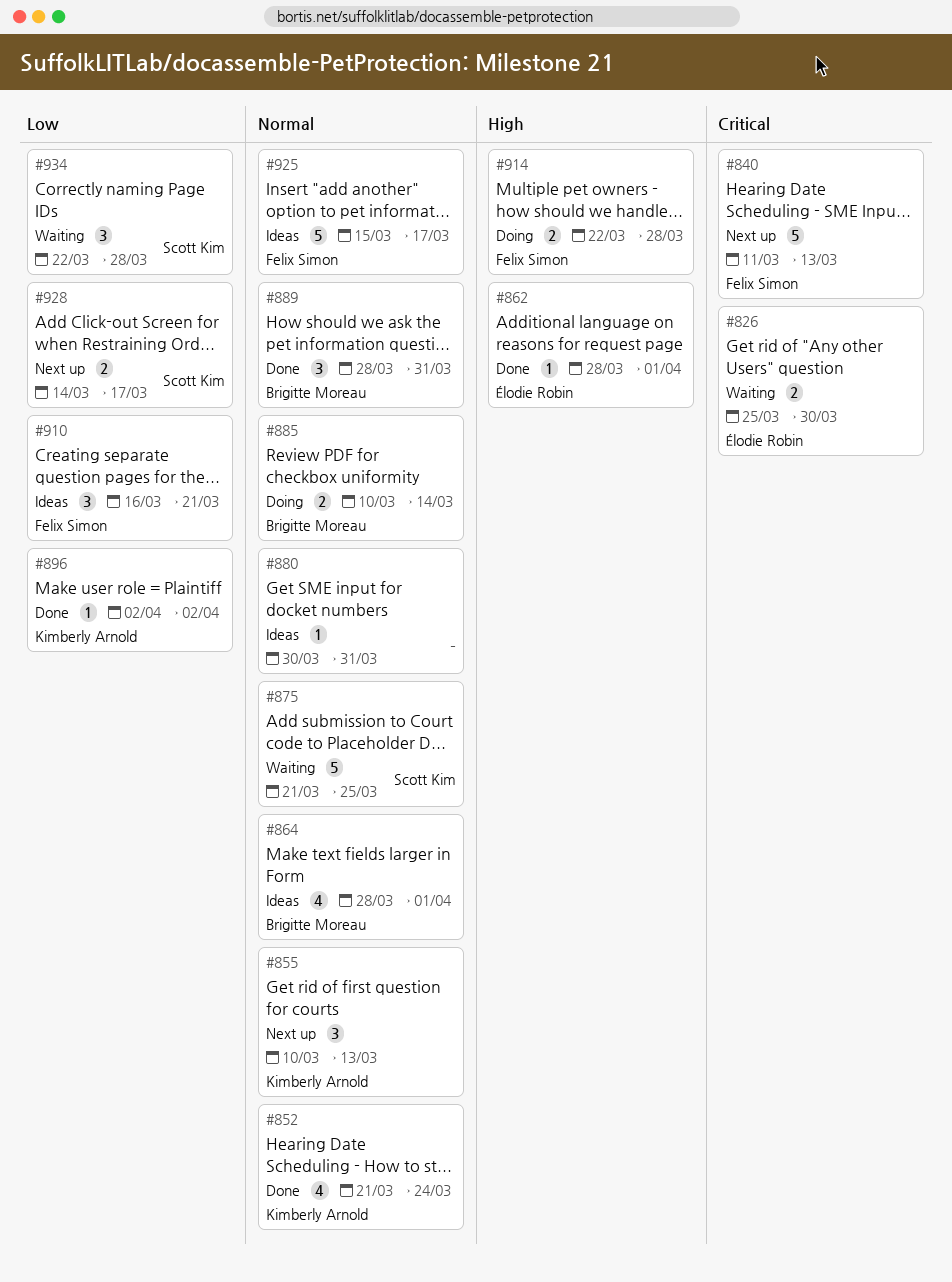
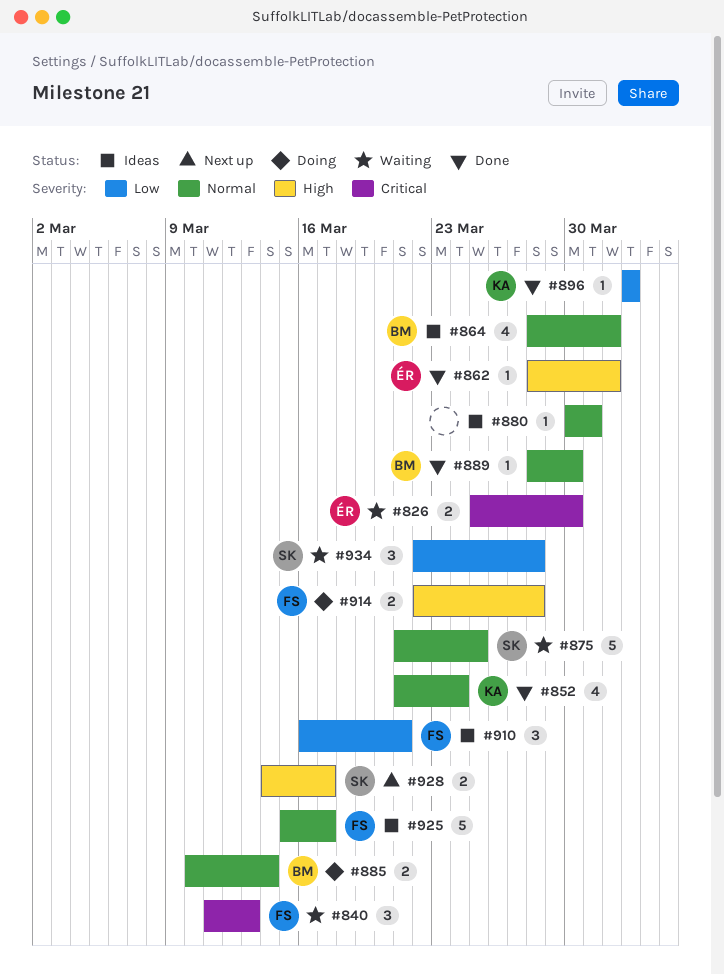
#840, status: Next up -> Waiting
#840, estimate: 5 -> 3
#855: present -> none
#889, estimate: 3 -> 1
#889, due: Mar 31 -> Mar 30
#928, priority: Low -> High

